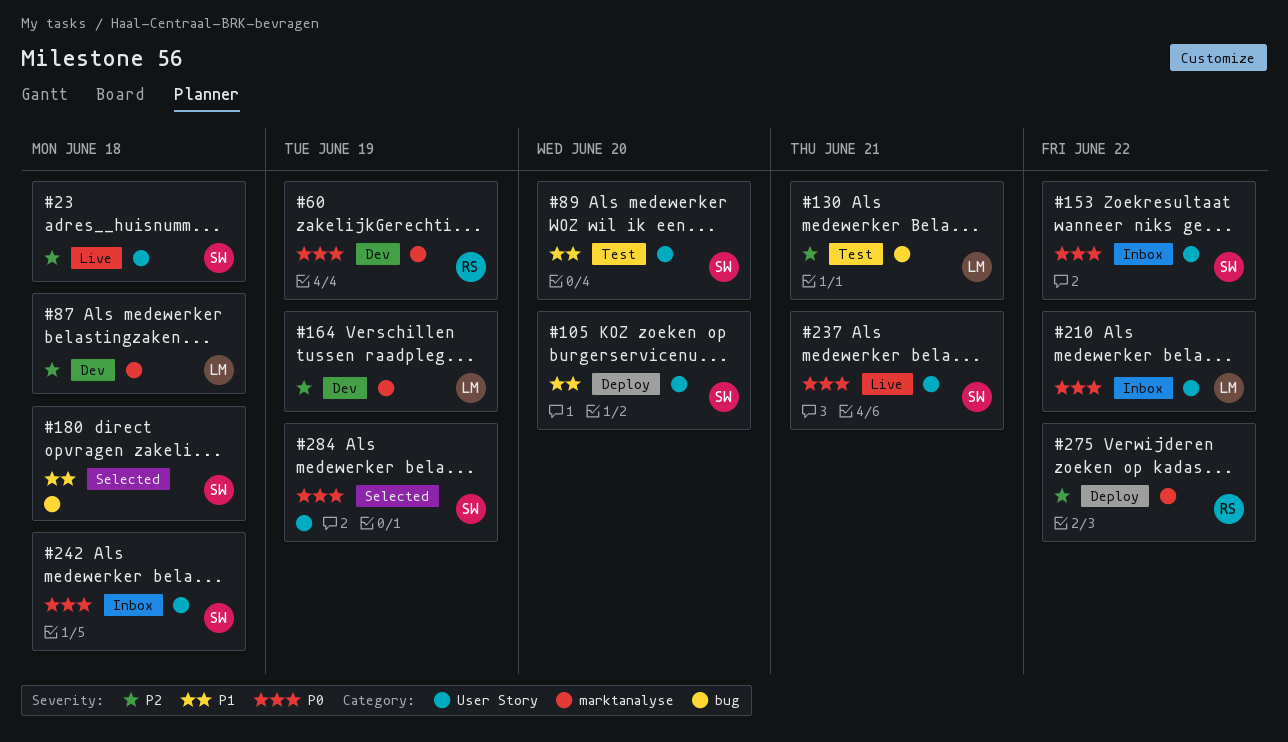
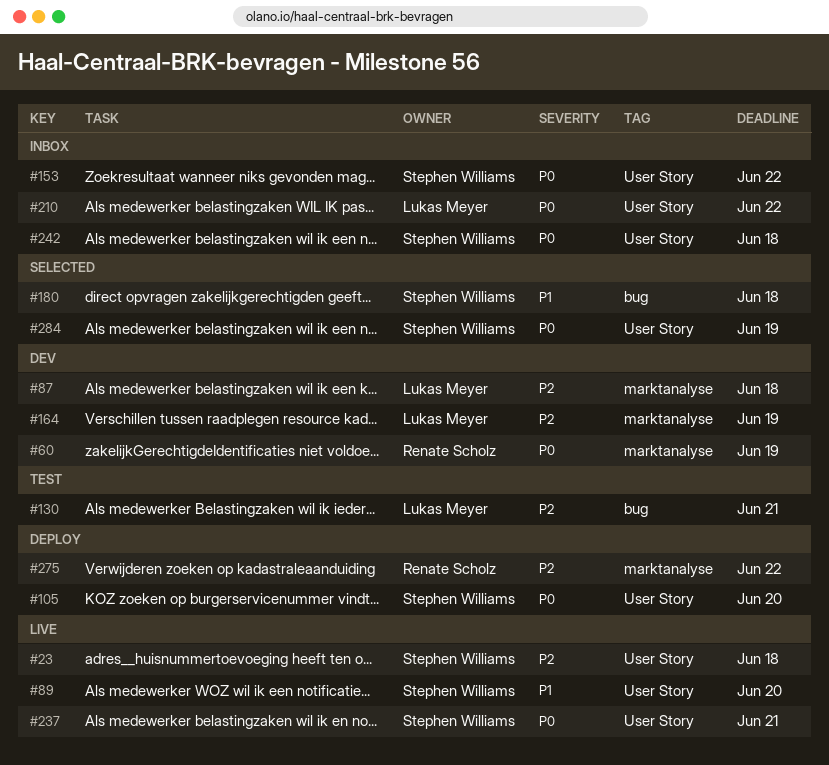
#89, status: Test -> Live
#105, priority: P1 -> P0

